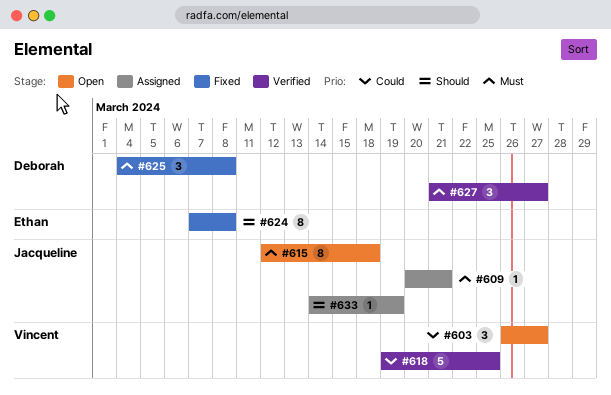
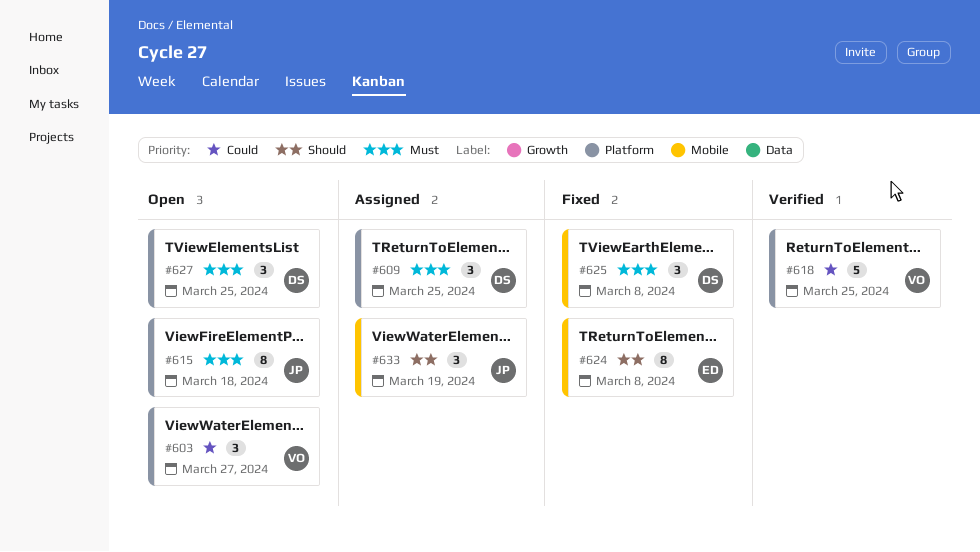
#609, owner: Jacqueline -> Deborah
#609, estimate: 1 -> 3
#609, due: Mar 21 -> Mar 25
#627, status: Verified -> Open
#627, due: Mar 27 -> Mar 25
#633, estimate: 1 -> 3

